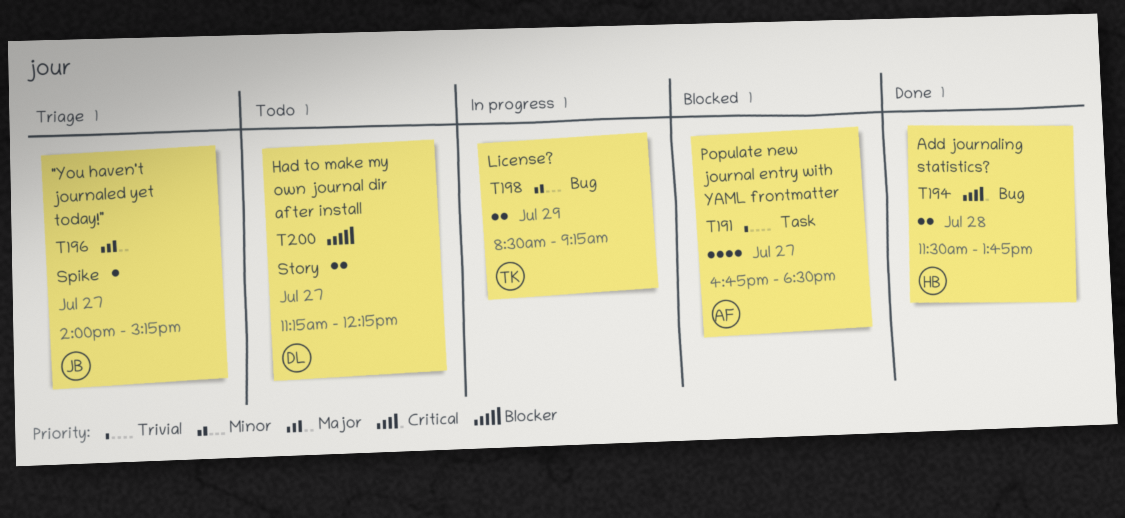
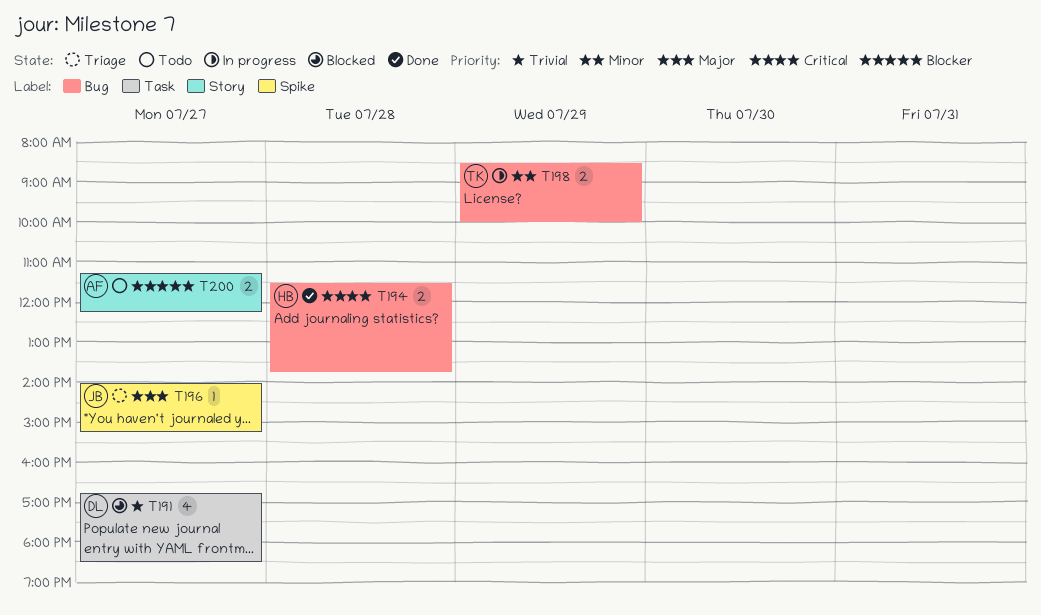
T191, owner: AF -> DL
T198, ends: 09:15 -> 10:00
T200, owner: DL -> AF

